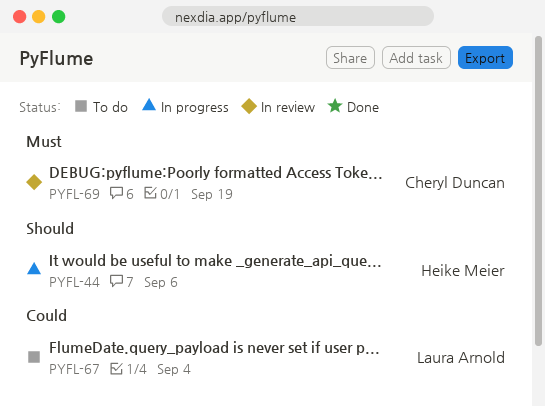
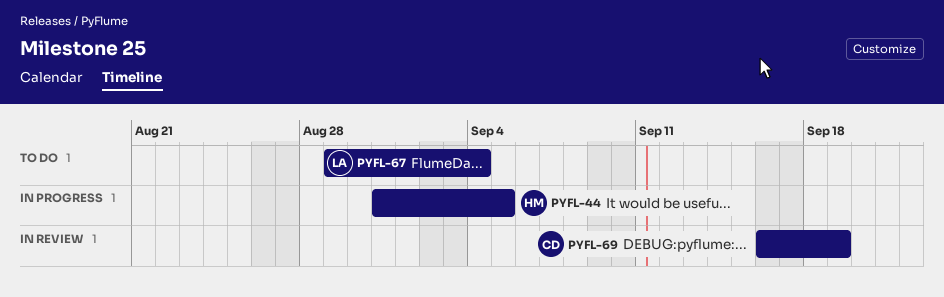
PYFL-44, due: Sep 6 -> Sep 5

